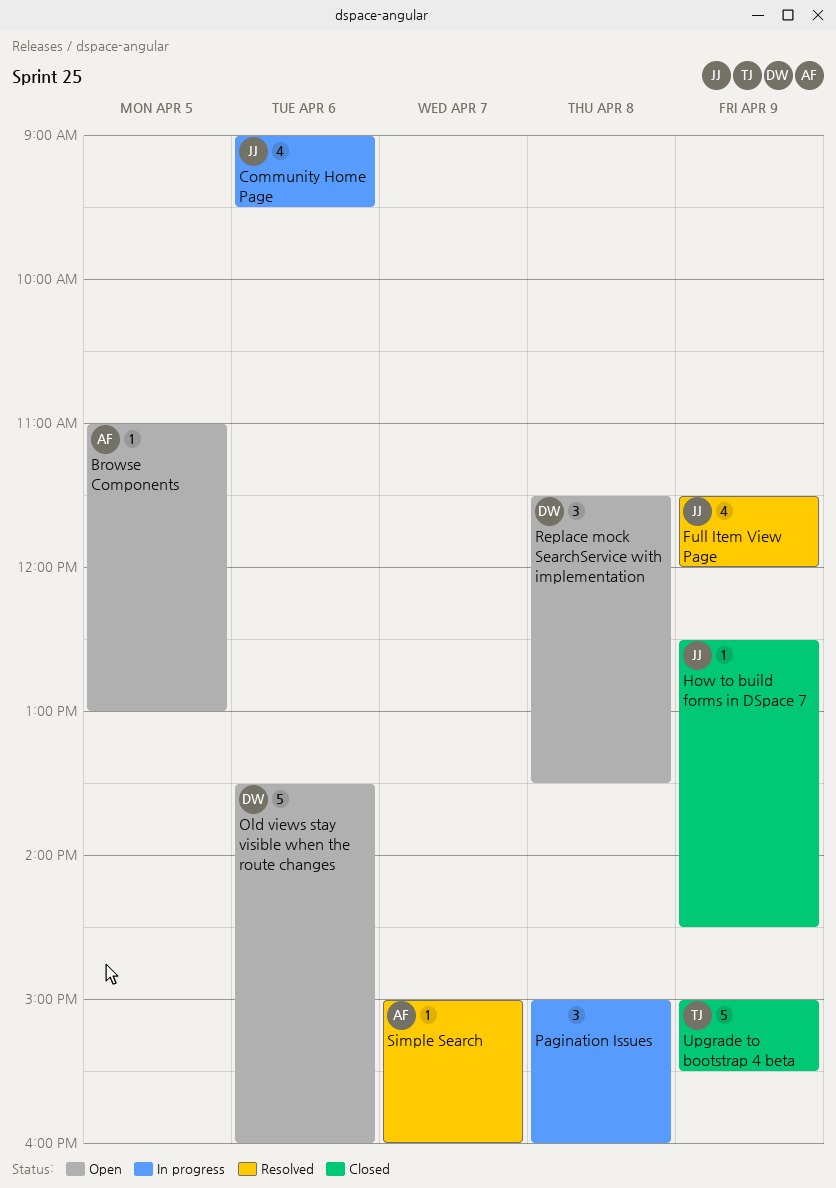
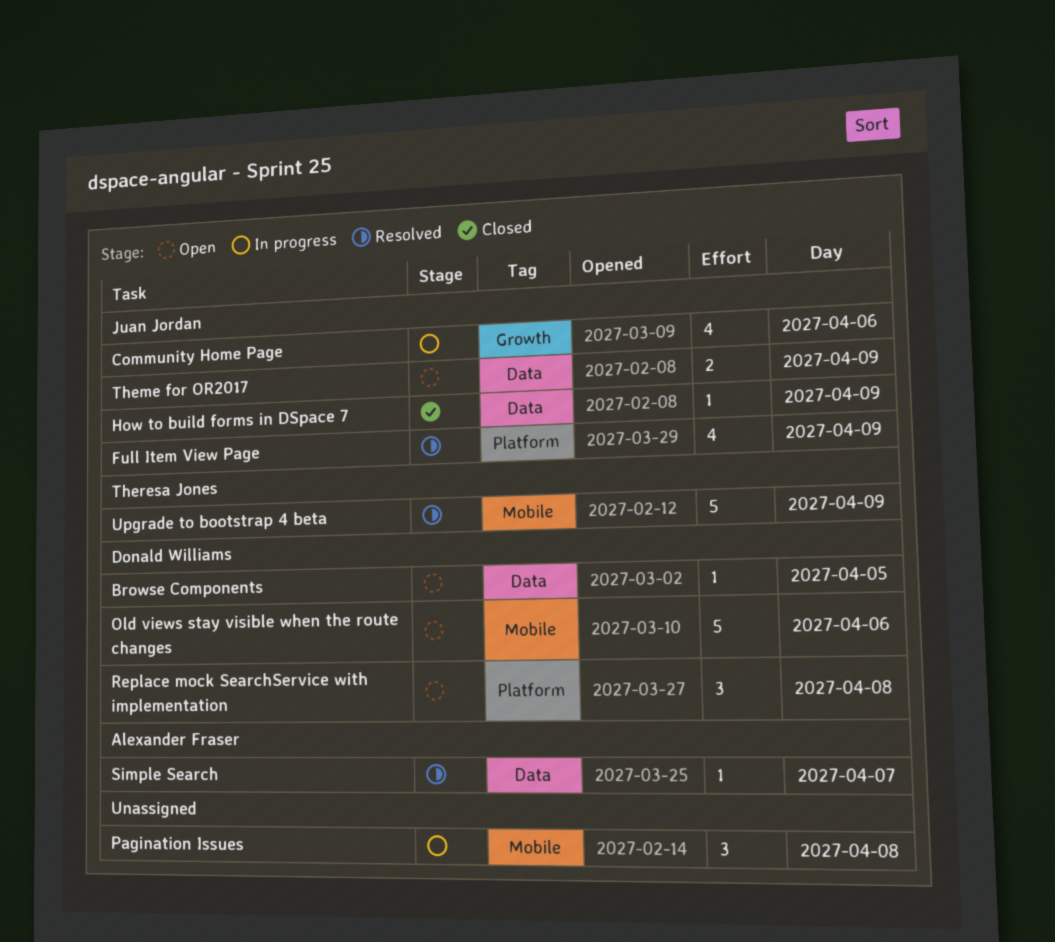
Browse Components, owner: Alexander Fraser -> Donald Williams
Theme for OR2017: none -> present
Upgrade to bootstrap 4 beta, status: Closed -> Resolved

